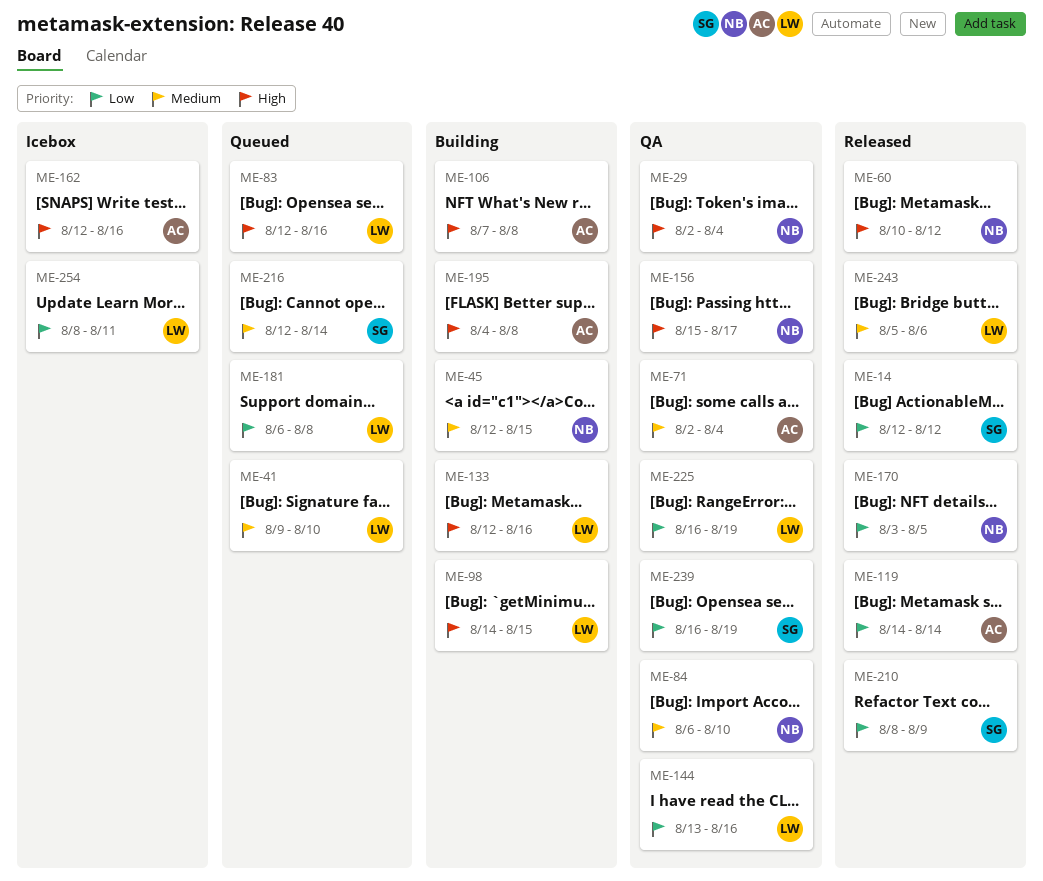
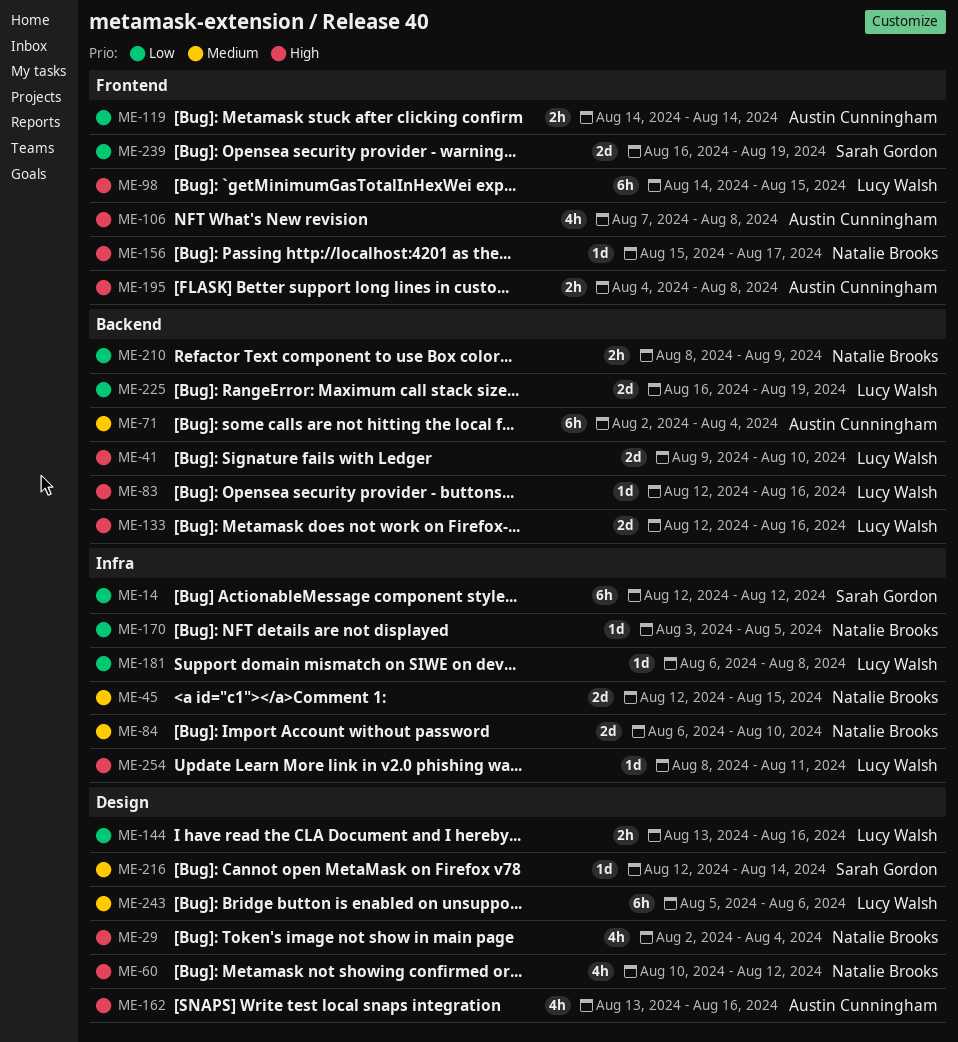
ME-41, priority: Medium -> High
ME-162, start: Aug 12 -> Aug 13
ME-210, owner: Sarah Gordon -> Natalie Brooks
ME-254, priority: Low -> High

